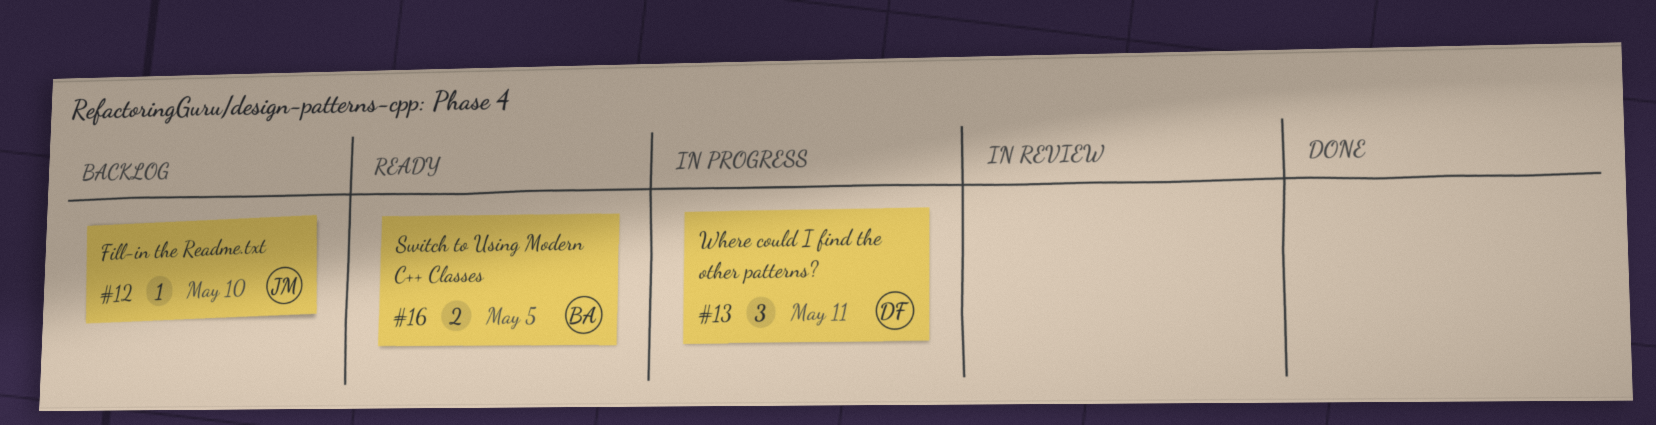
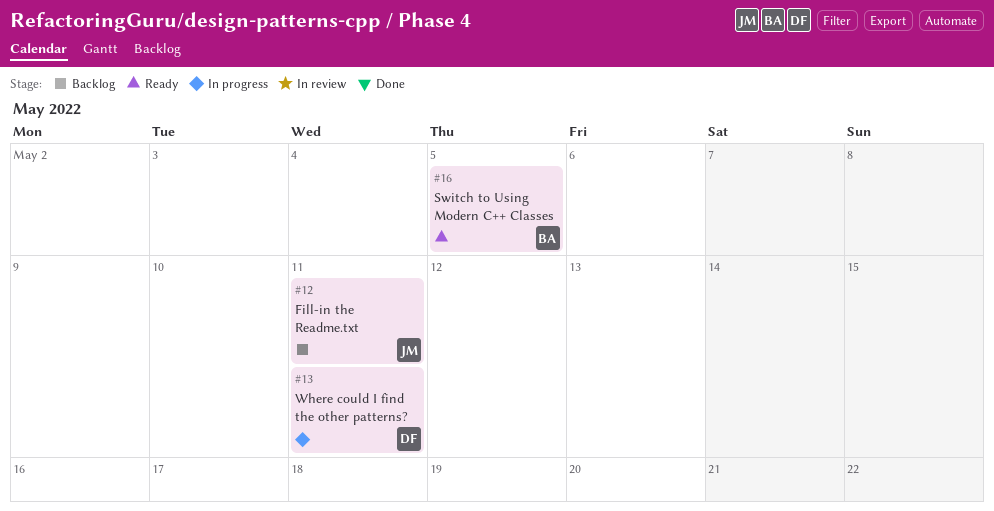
#12, due: May 10 -> May 11

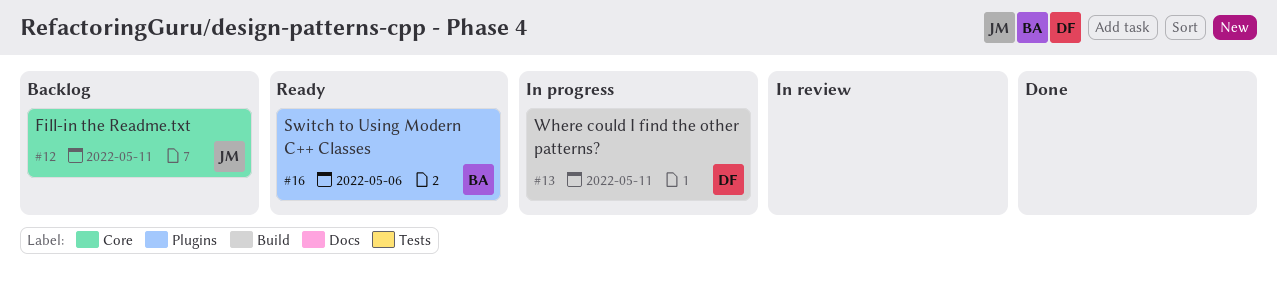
#16, due: May 5 -> May 6

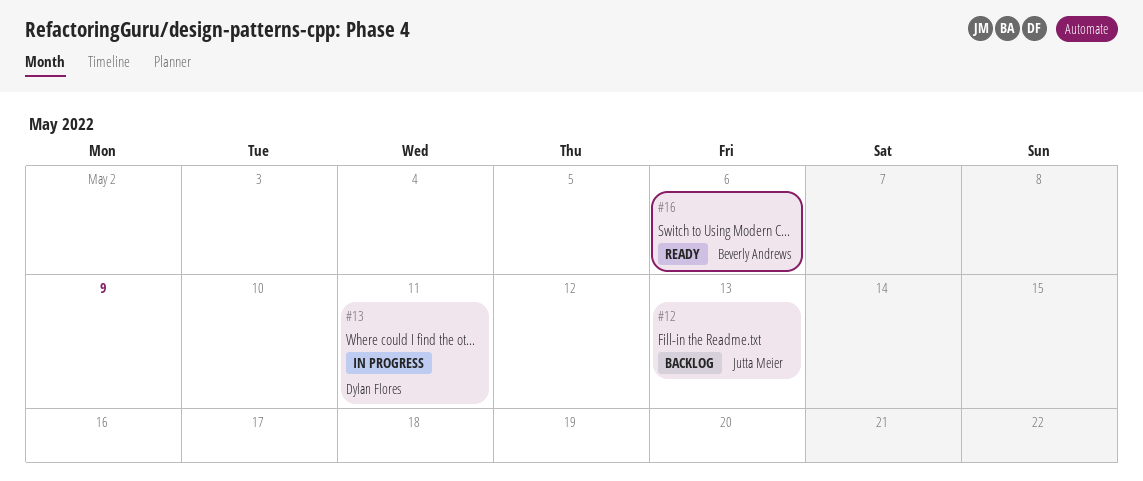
#12, due: May 11 -> May 13

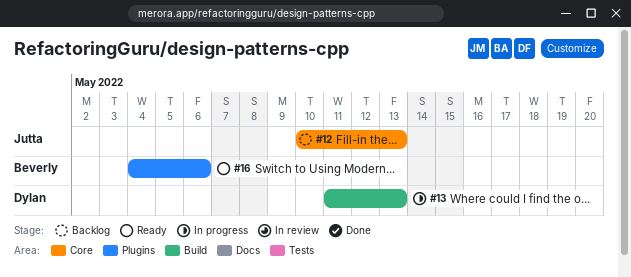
#13, due: May 11 -> May 13

